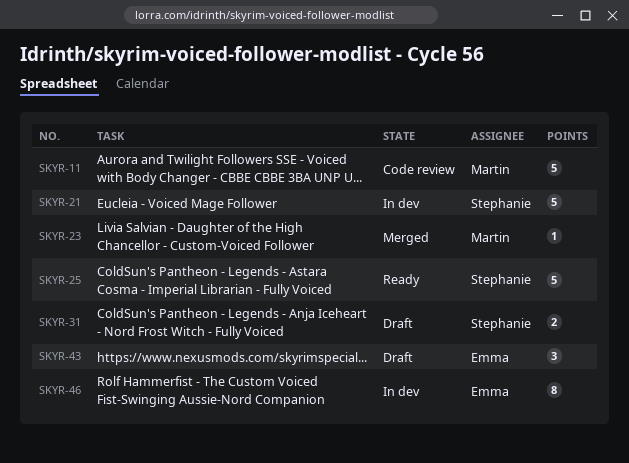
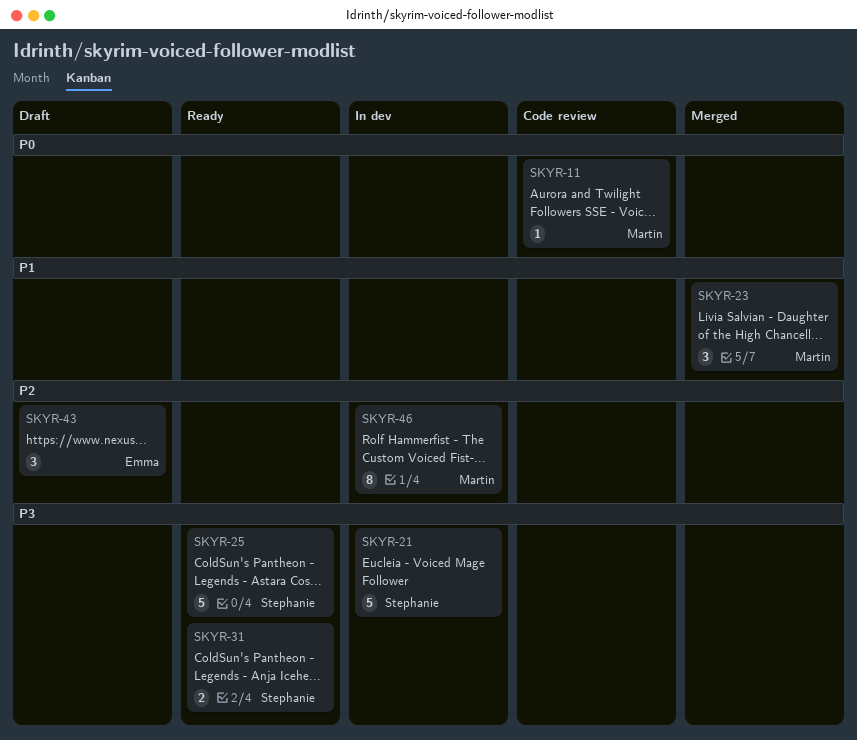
SKYR-11, estimate: 5 -> 1
SKYR-23, estimate: 1 -> 3
SKYR-31, status: Draft -> Ready
SKYR-46, owner: Emma -> Martin

